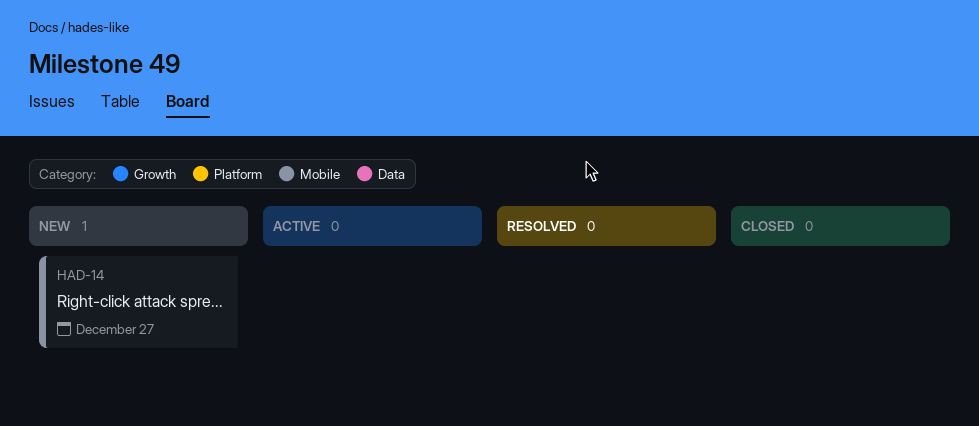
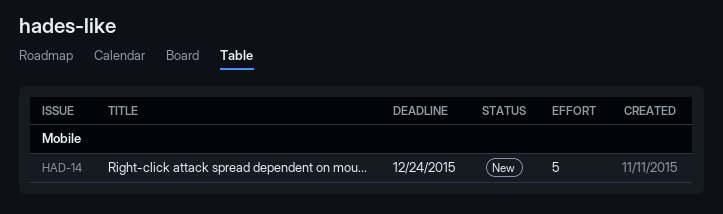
HAD-14, due: Dec 27 -> Dec 24

